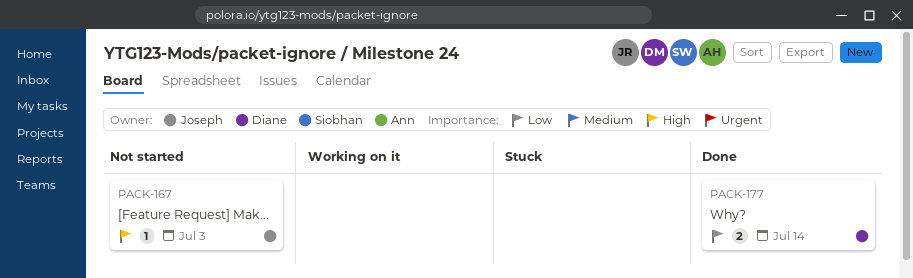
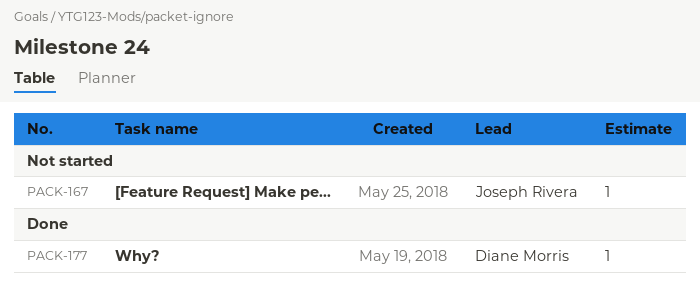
PACK-177, estimate: 2 -> 1

